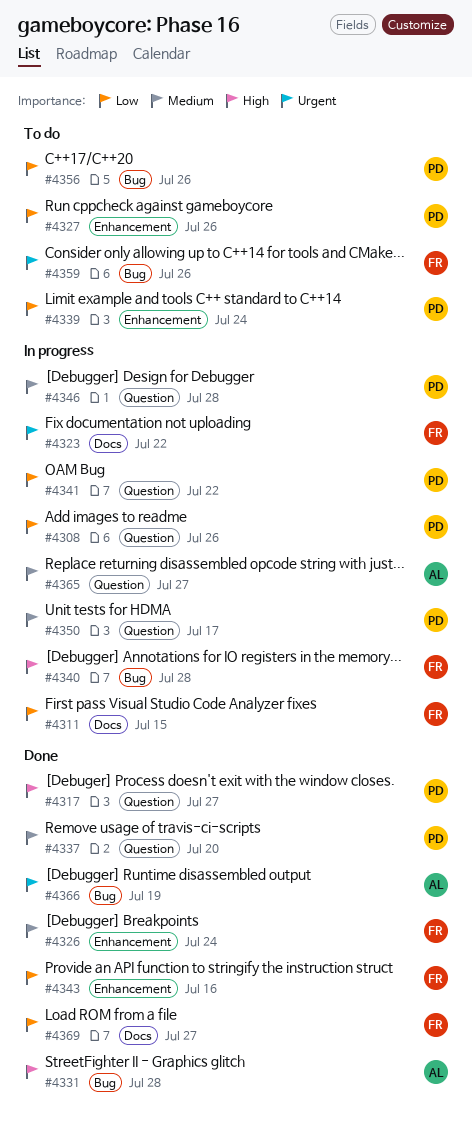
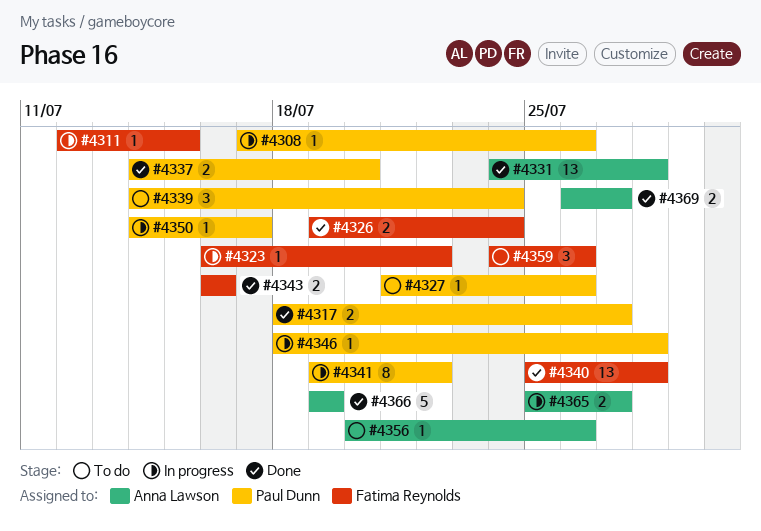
#4340, status: In progress -> Done
#4356, owner: Paul Dunn -> Anna Lawson
#4369, owner: Fatima Reynolds -> Anna Lawson

